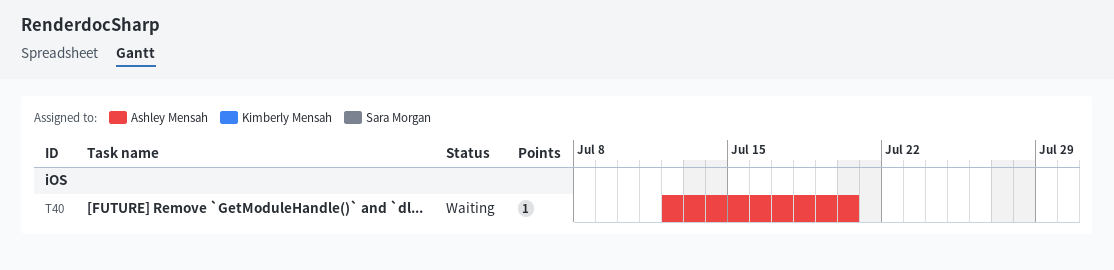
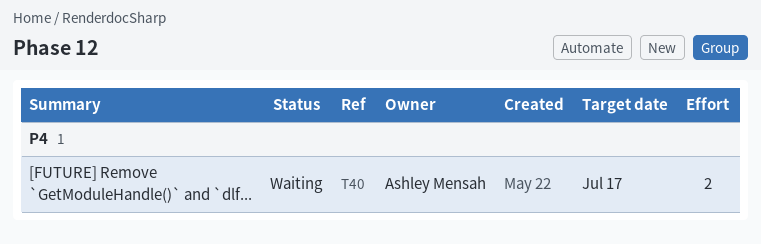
T40, estimate: 1 -> 2
T40, due: Jul 20 -> Jul 17

